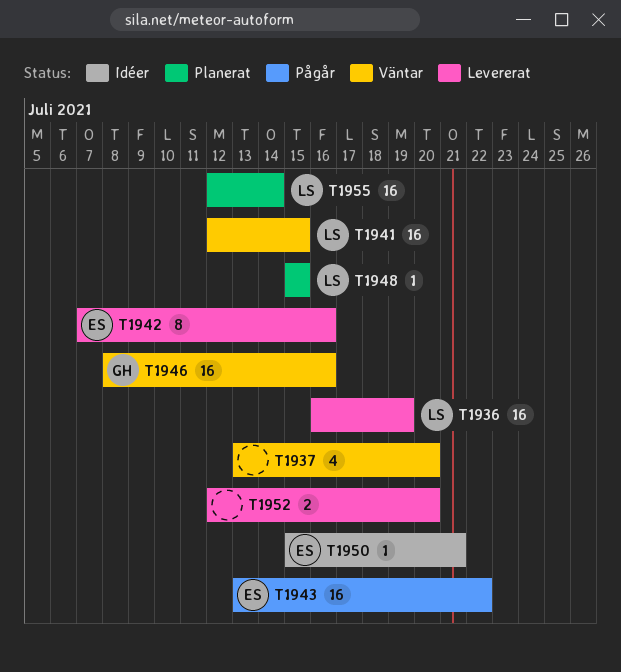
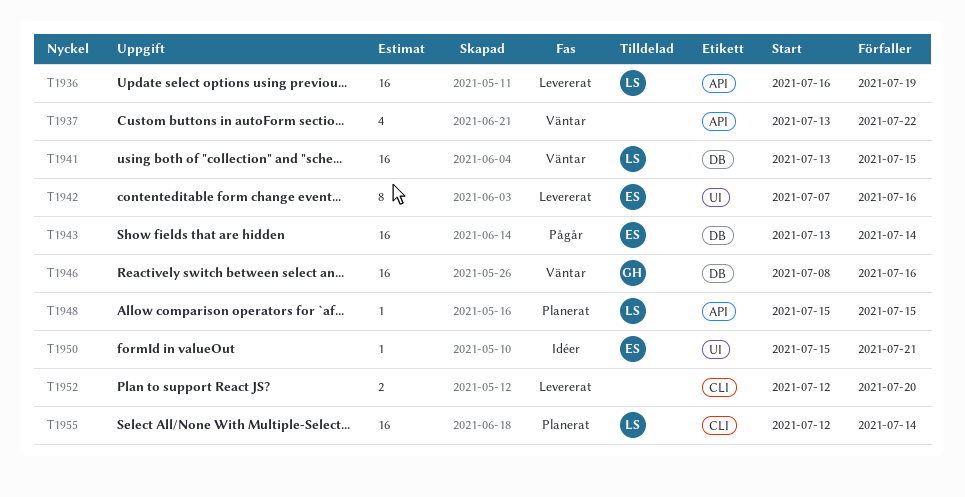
T1937, due: Jul 20 -> Jul 22
T1941, start: Jul 12 -> Jul 13
T1943, due: Jul 22 -> Jul 14

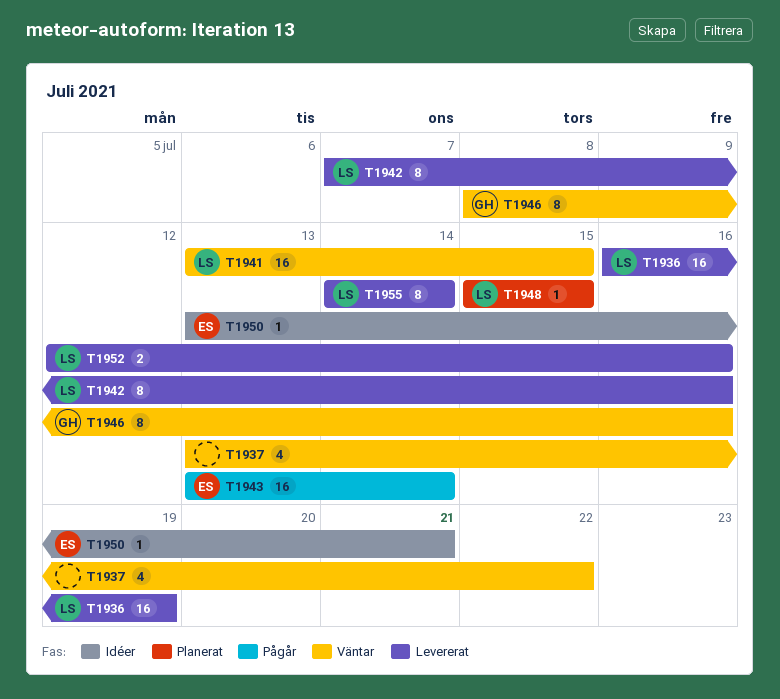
T1942, owner: ES -> LS
T1946, estimate: 16 -> 8
T1950, start: Jul 15 -> Jul 13
T1952, owner: none -> LS
T1952, due: Jul 20 -> Jul 16
T1955, status: Planerat -> Levererat
T1955, estimate: 16 -> 8
T1955, start: Jul 12 -> Jul 14

